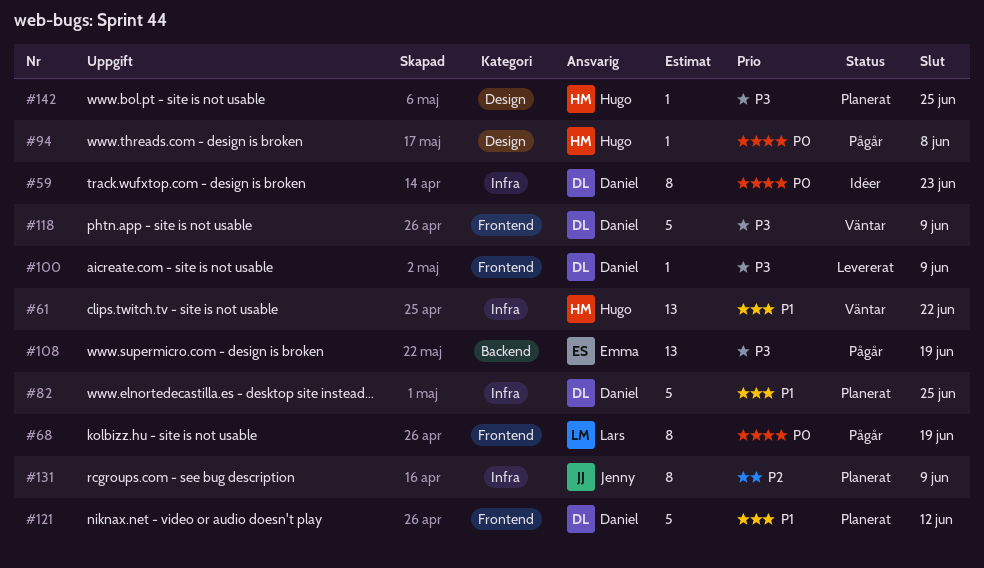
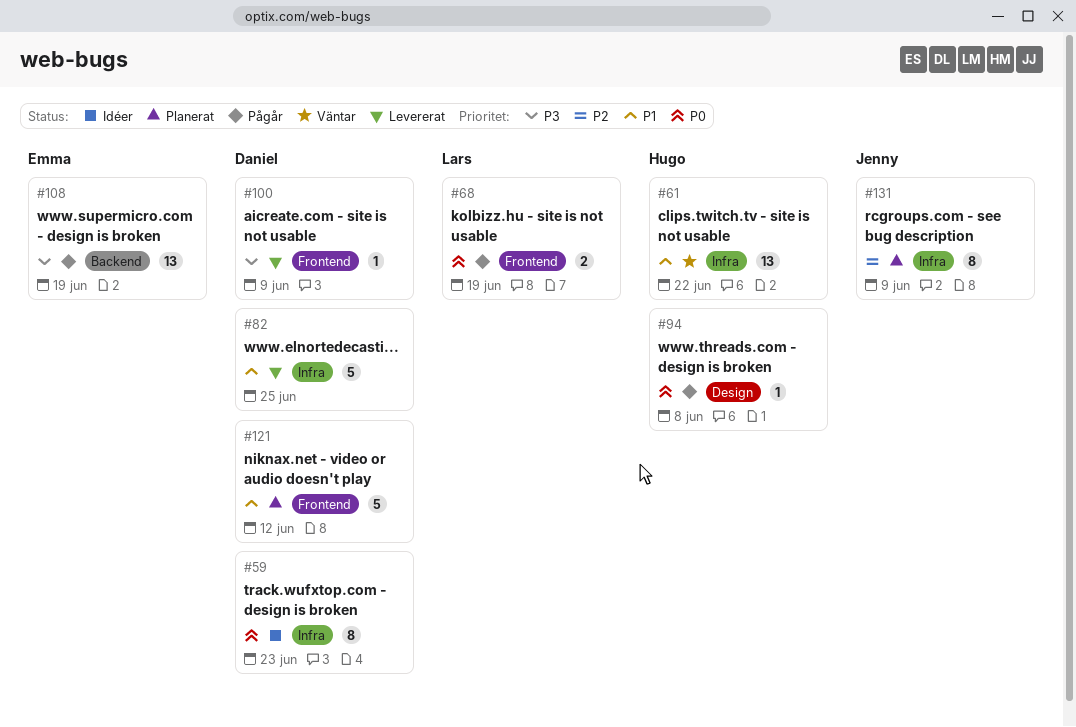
#68, estimate: 8 -> 2
#82, status: Planerat -> Levererat
#118: present -> none
#142: present -> none

